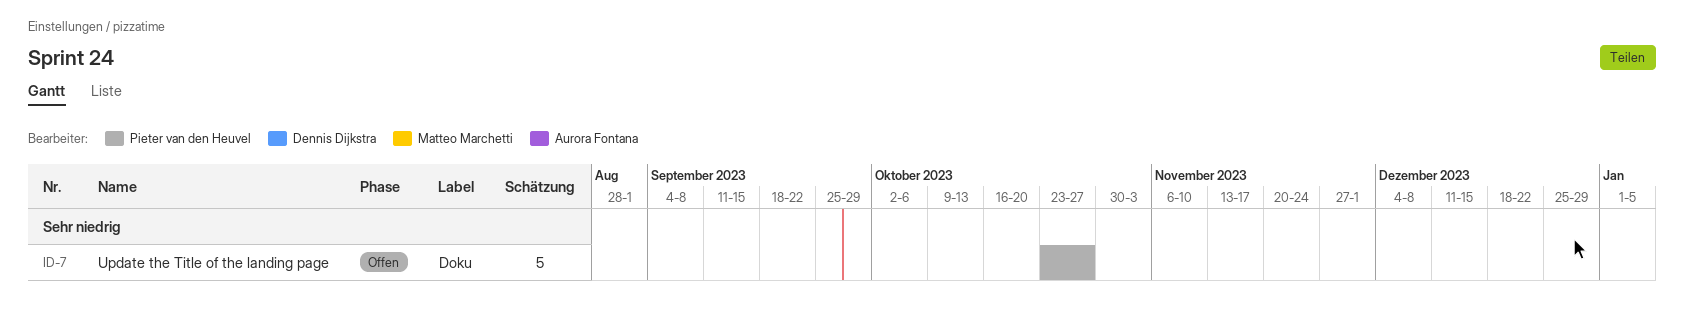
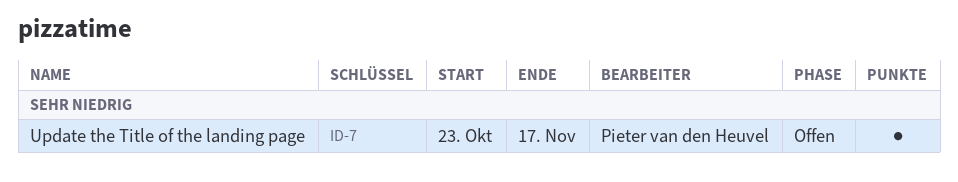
ID-7, estimate: 5 -> 1
ID-7, due: Oct 27 -> Nov 17

